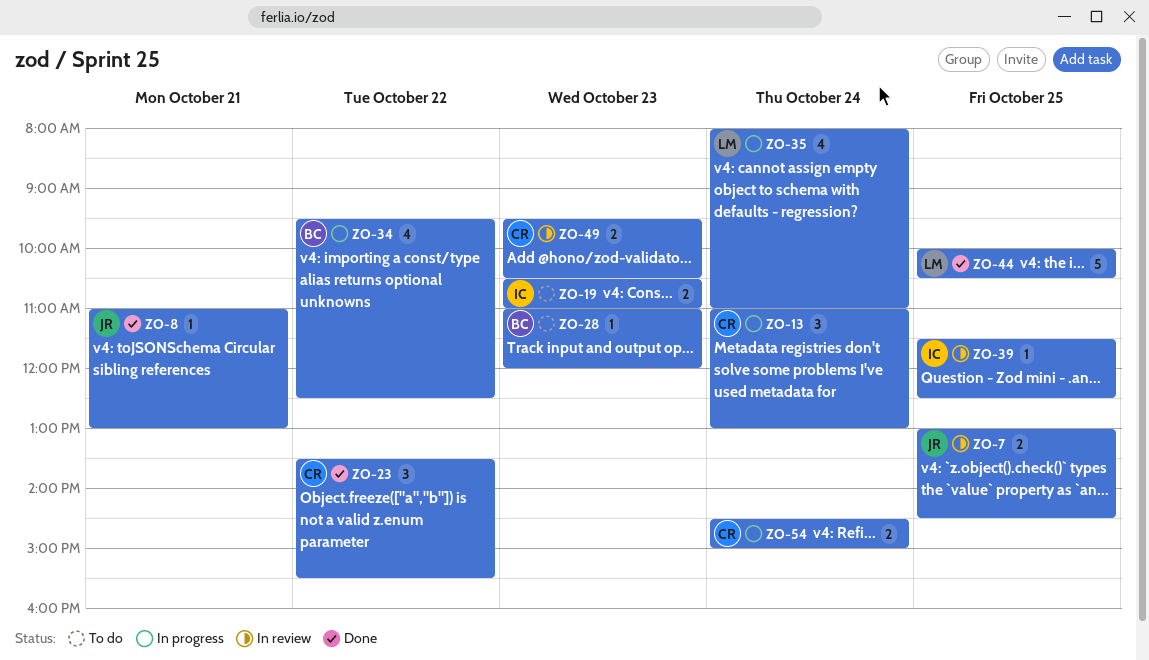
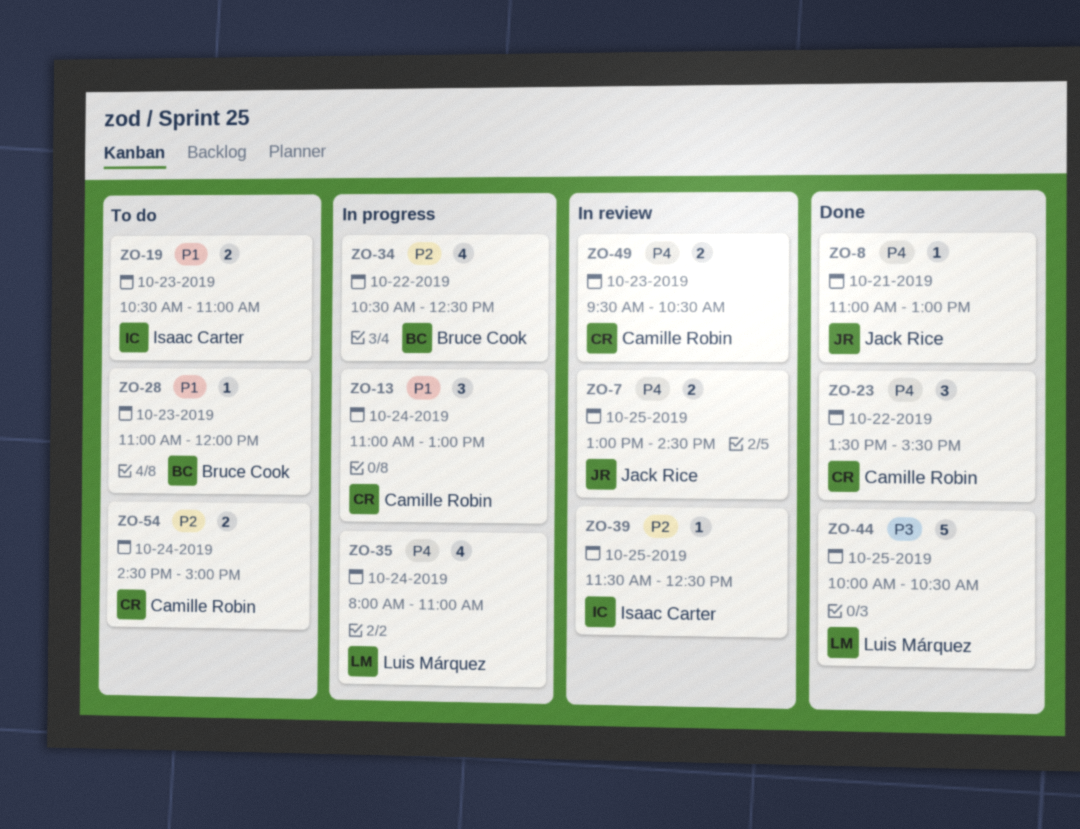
ZO-34, begins: 09:30 -> 10:30
ZO-54, status: In progress -> To do

